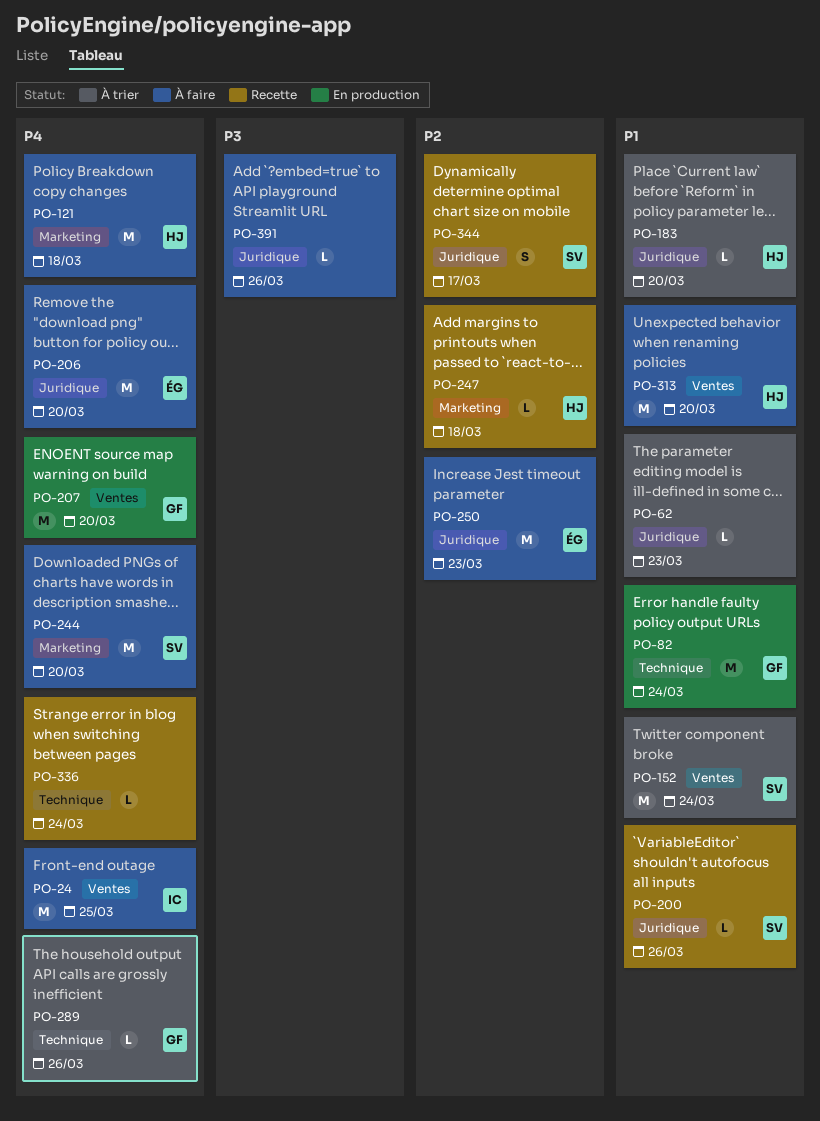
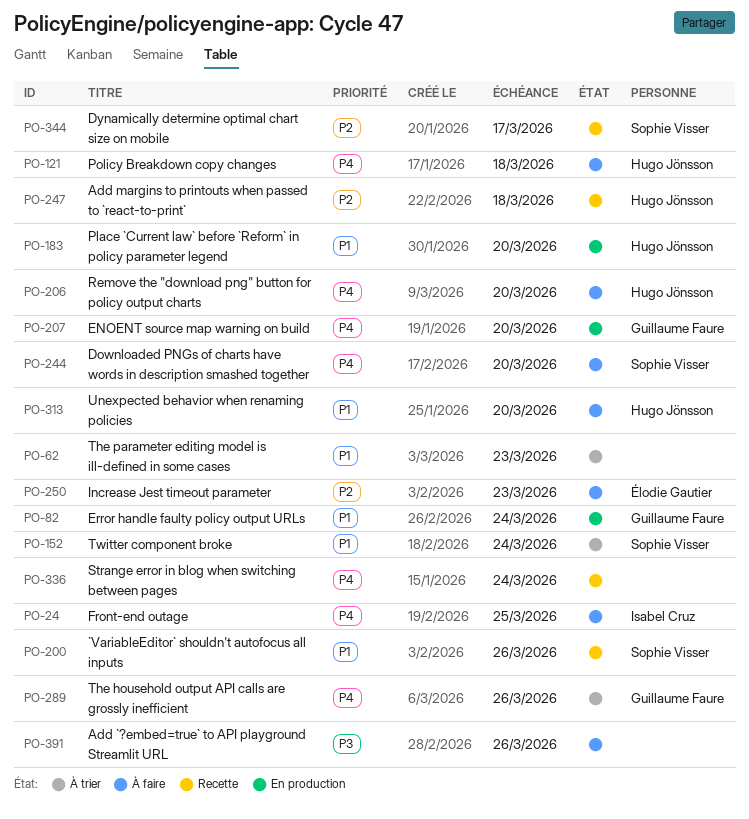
PO-183, status: À trier -> En production
PO-206, owner: Élodie Gautier -> Hugo Jönsson

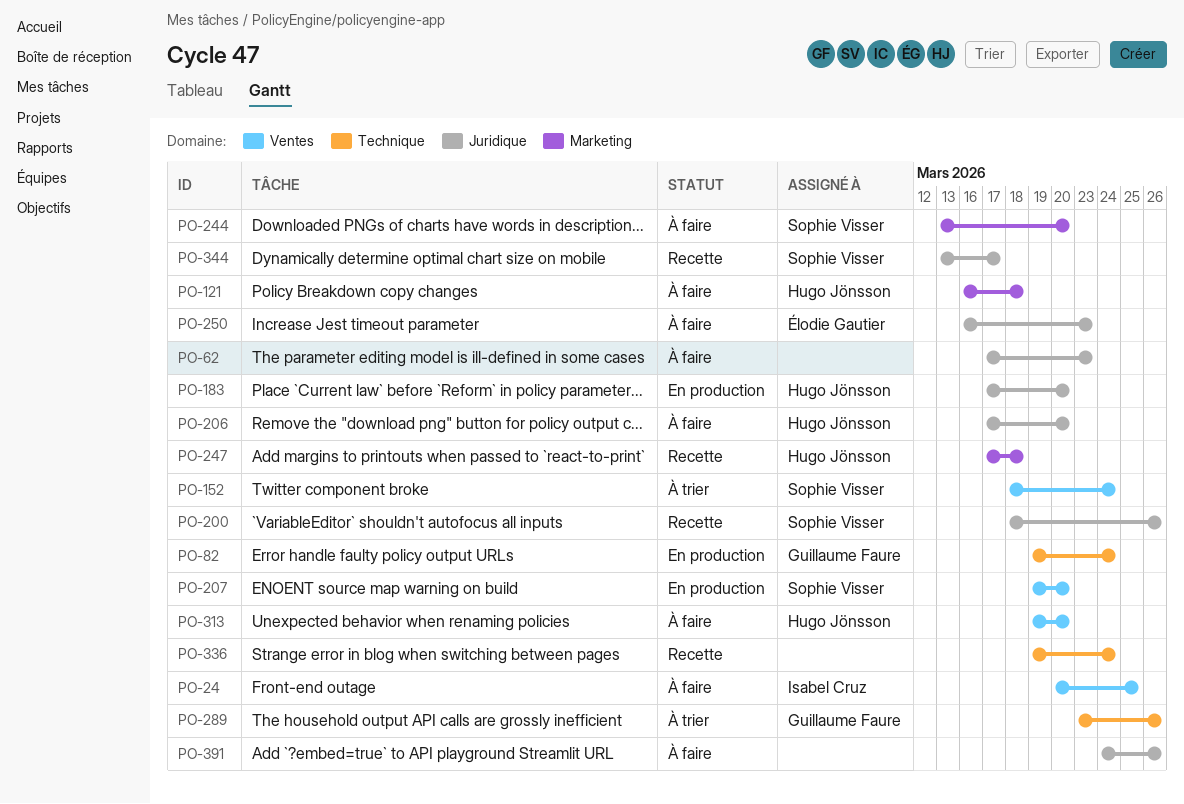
PO-62, status: À trier -> À faire
PO-207, owner: Guillaume Faure -> Sophie Visser

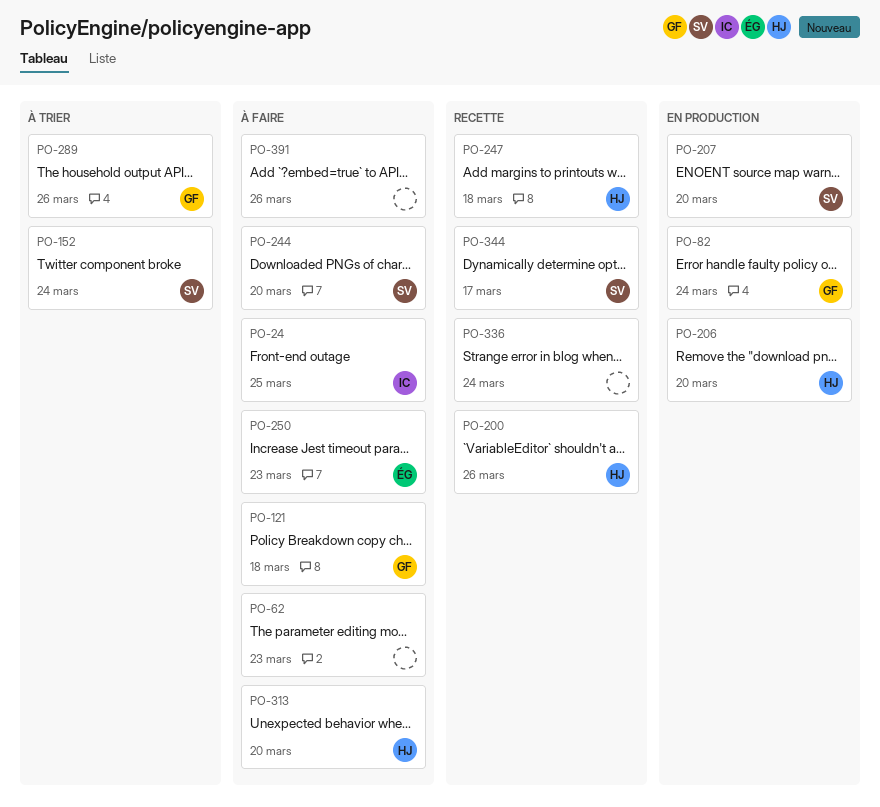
PO-121, owner: Hugo Jönsson -> Guillaume Faure
PO-183: present -> none
PO-200, owner: Sophie Visser -> Hugo Jönsson
PO-206, status: À faire -> En production

